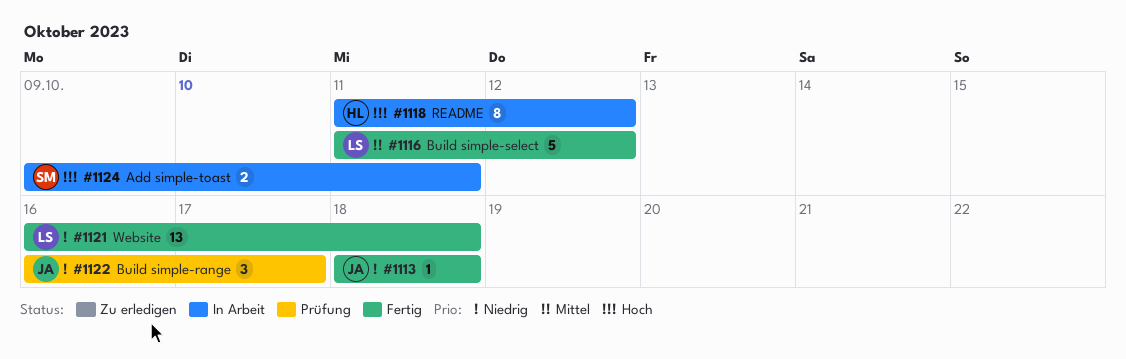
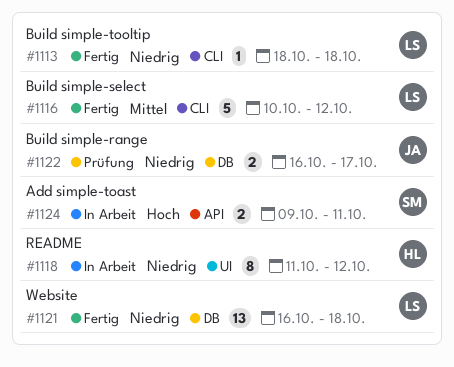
#1113, owner: JA -> LS
#1116, start: Oct 11 -> Oct 10
#1118, priority: Hoch -> Niedrig
#1122, estimate: 3 -> 2

